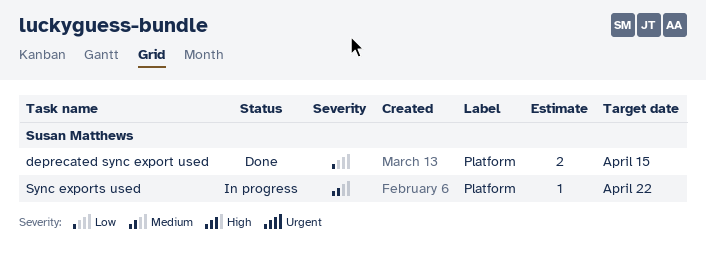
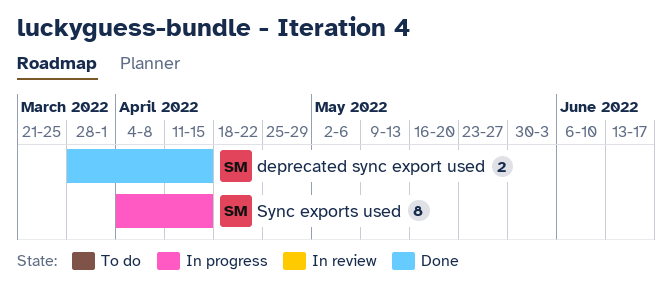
Sync exports used, estimate: 1 -> 8
Sync exports used, due: Apr 22 -> Apr 15

